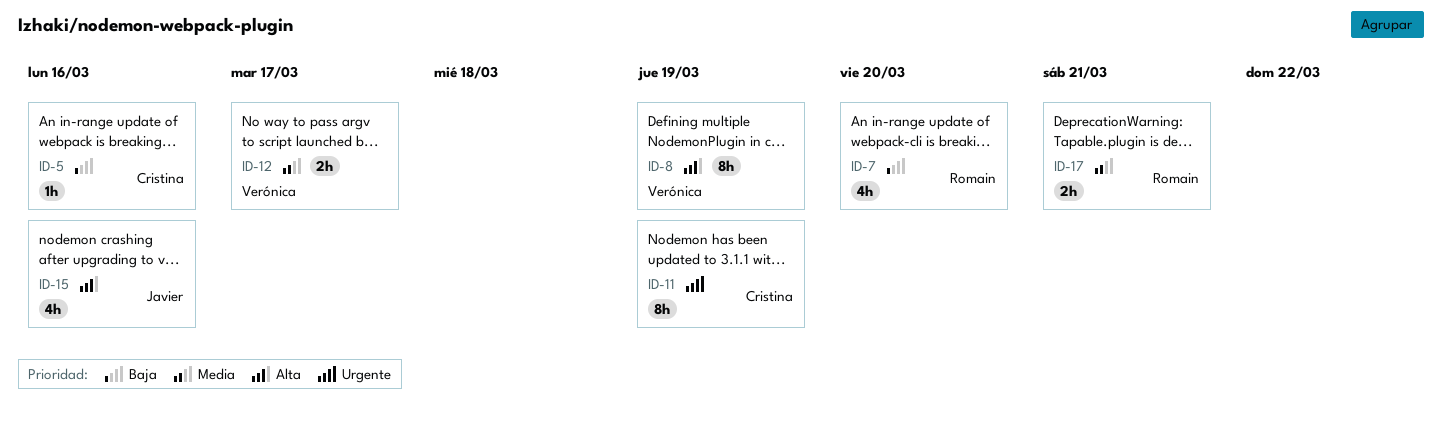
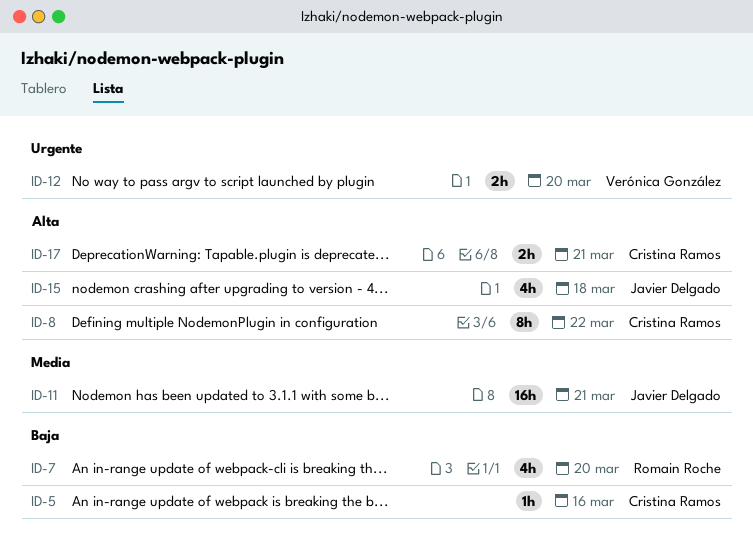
ID-8, owner: Verónica González -> Cristina Ramos
ID-8, due: Mar 19 -> Mar 22
ID-11, owner: Cristina Ramos -> Javier Delgado
ID-11, priority: Urgente -> Media
ID-11, estimate: 8h -> 16h
ID-11, due: Mar 19 -> Mar 21
ID-12, priority: Media -> Urgente
ID-12, due: Mar 17 -> Mar 20
ID-15, due: Mar 16 -> Mar 18
ID-17, owner: Romain Roche -> Cristina Ramos
ID-17, priority: Media -> Alta

